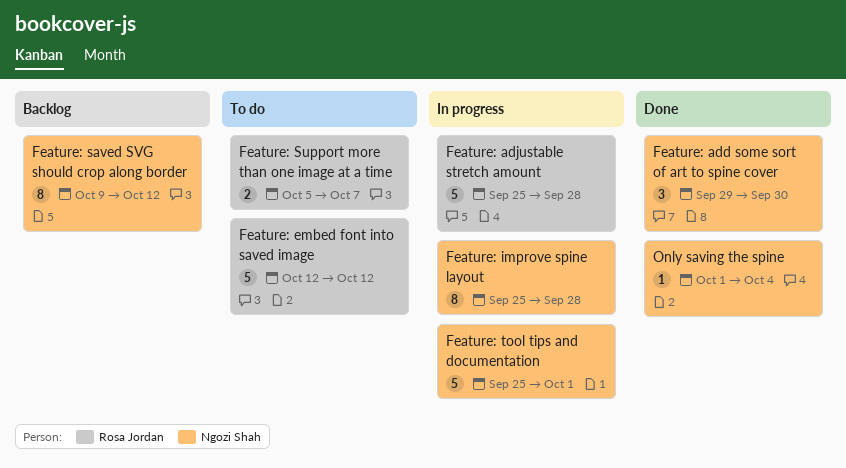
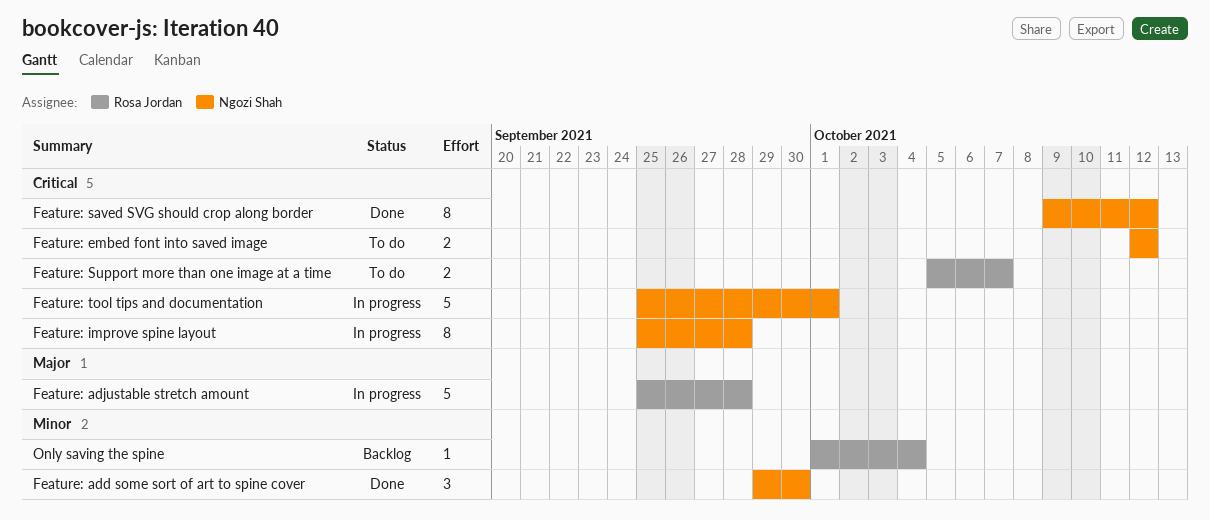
Feature: embed font into saved image, owner: Rosa Jordan -> Ngozi Shah
Feature: embed font into saved image, estimate: 5 -> 2
Feature: saved SVG should crop along border, status: Backlog -> Done
Only saving the spine, status: Done -> Backlog
Only saving the spine, owner: Ngozi Shah -> Rosa Jordan

